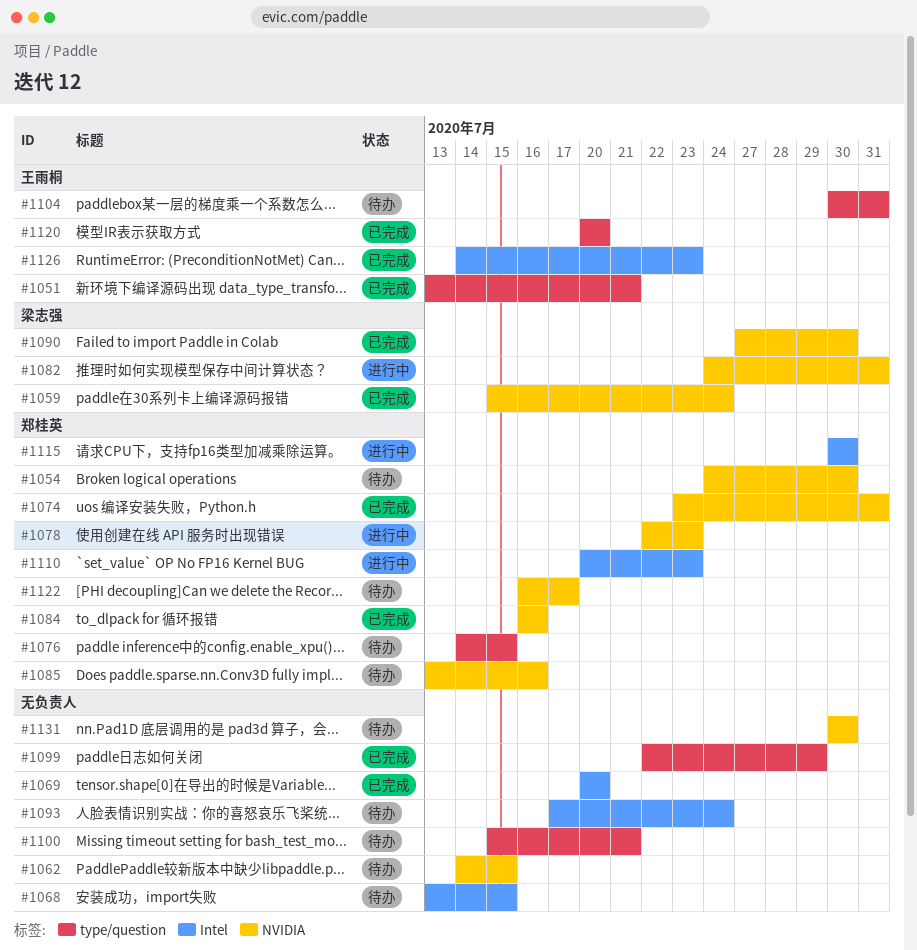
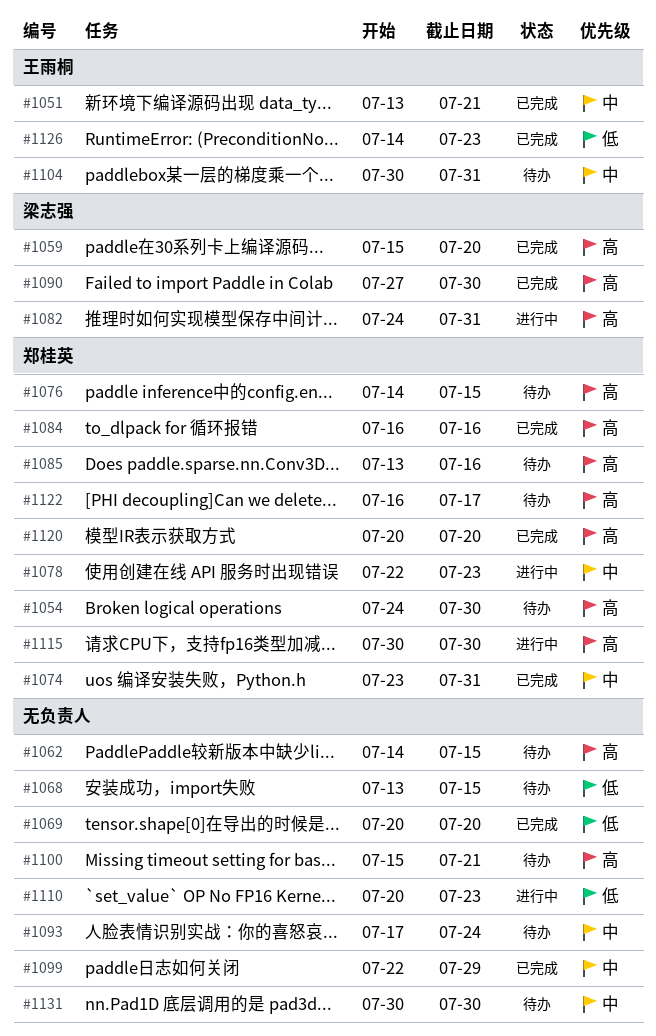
#1059, due: Jul 24 -> Jul 20
#1110, owner: 郑桂英 -> none
#1120, owner: 王雨桐 -> 郑桂英

